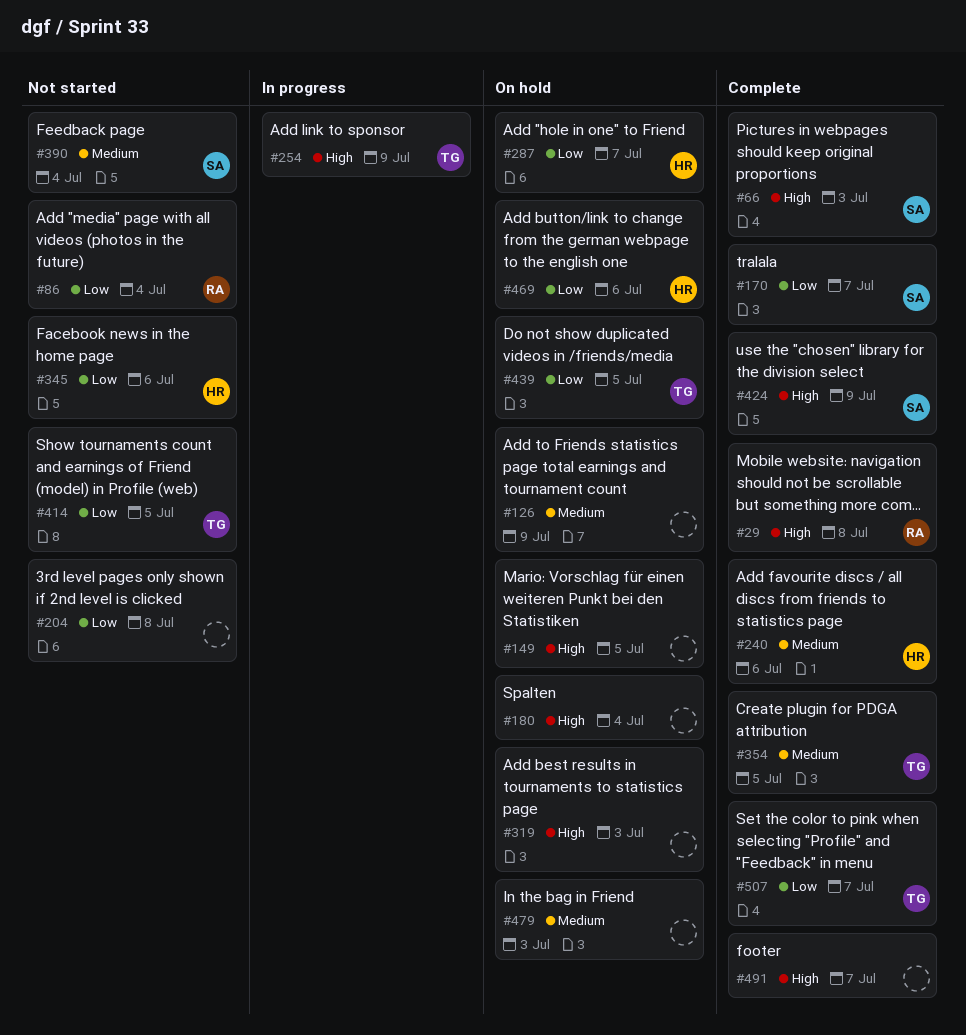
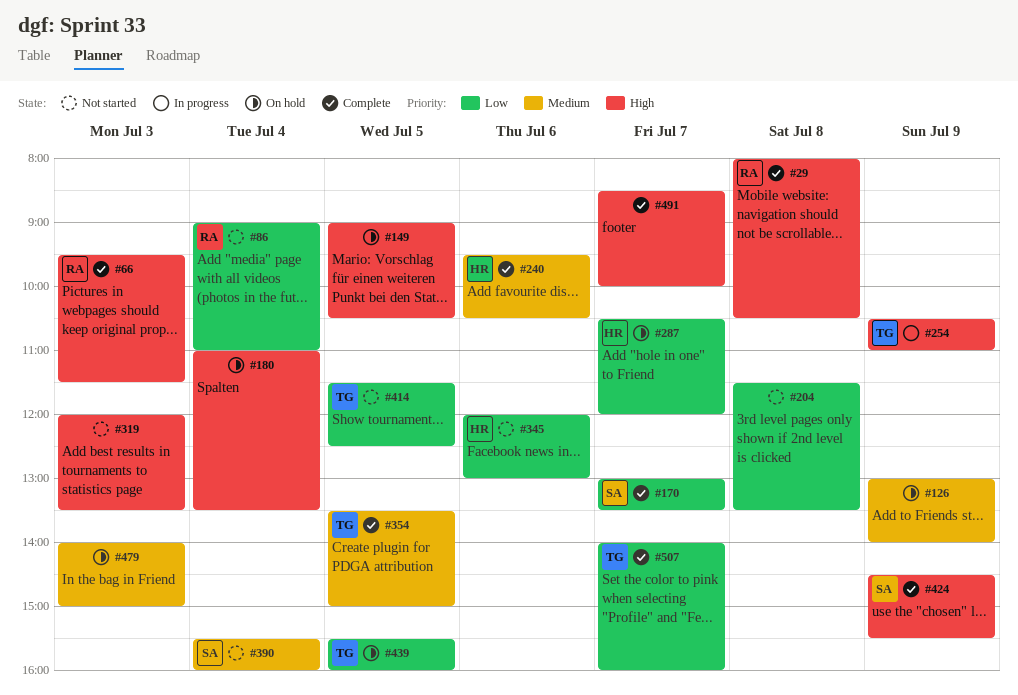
#66, owner: SA -> RA
#319, status: On hold -> Not started
#469: present -> none

